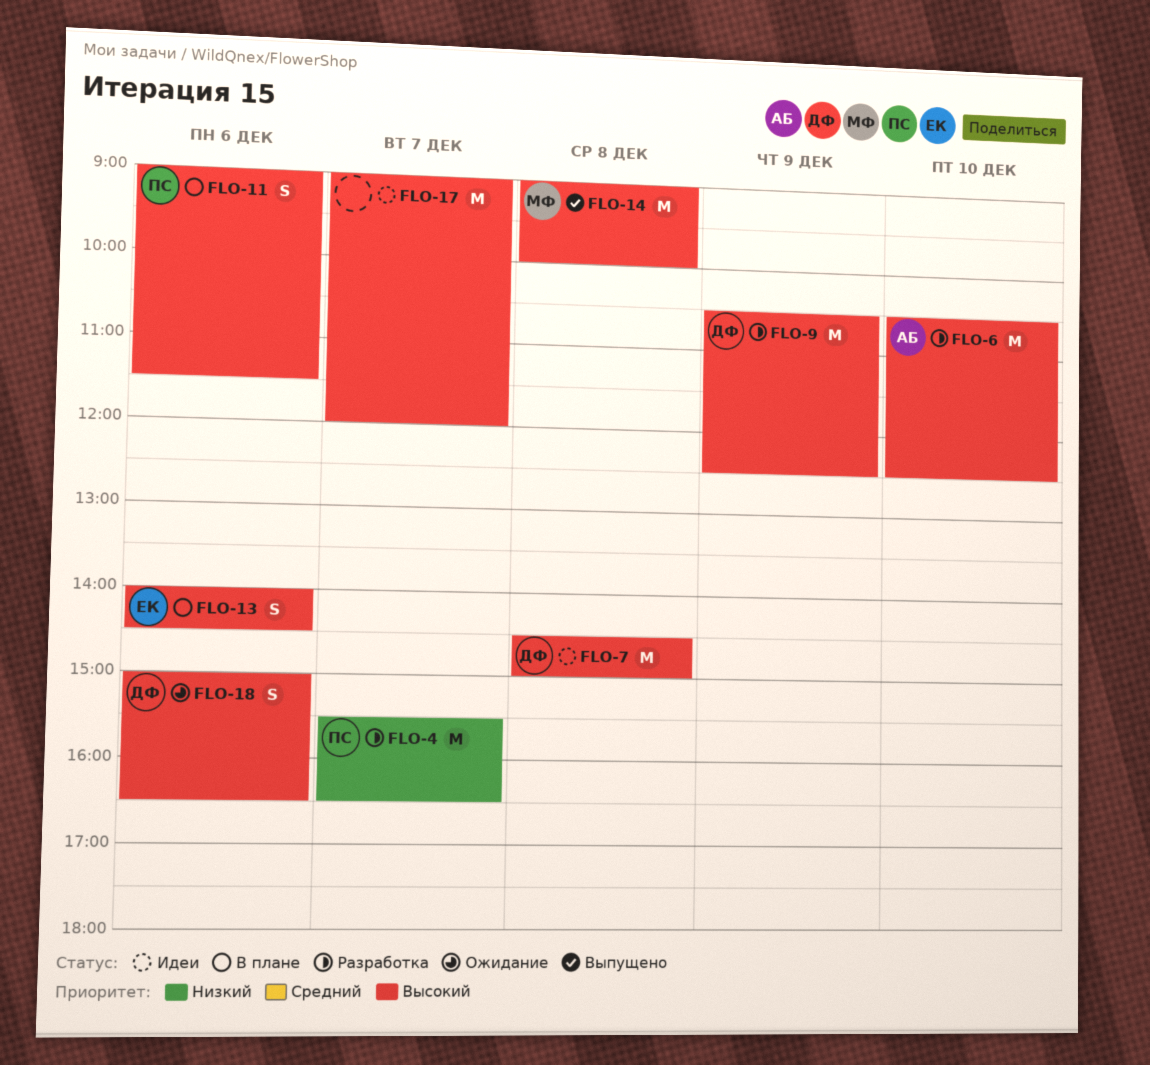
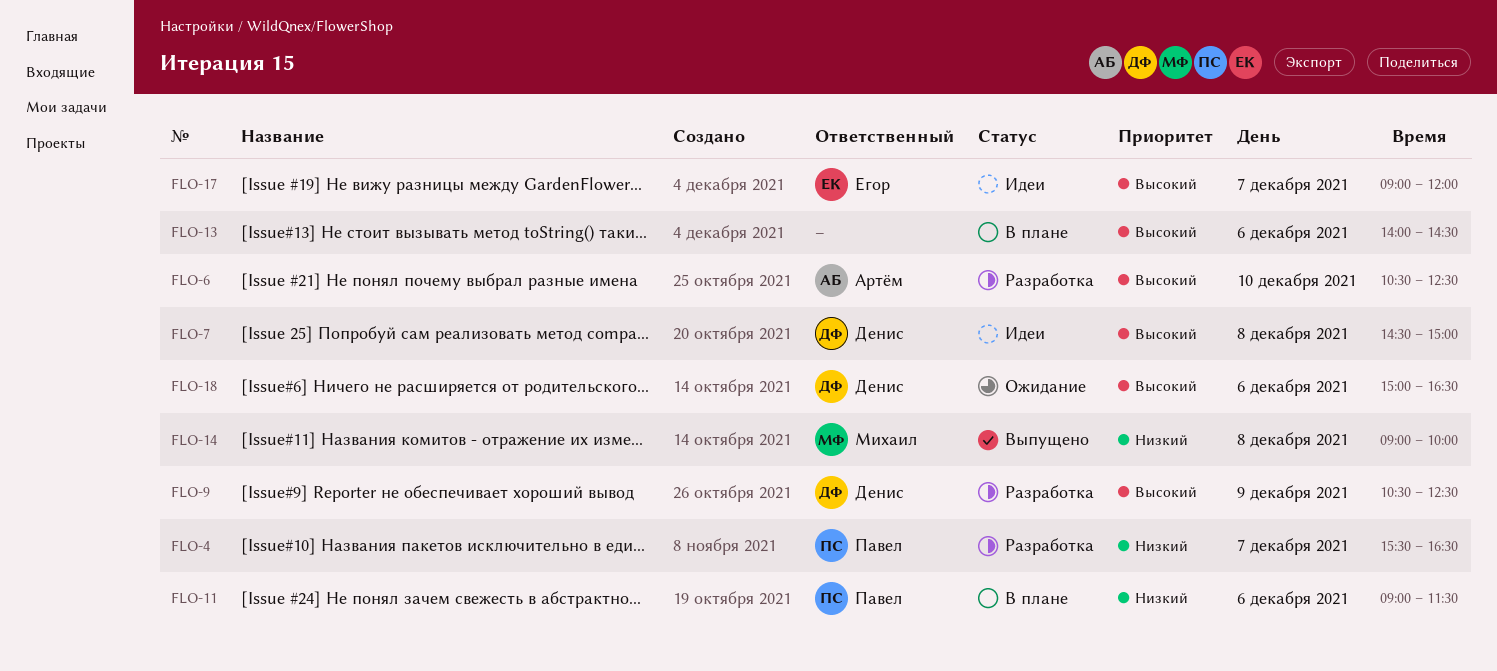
FLO-11, priority: Высокий -> Низкий
FLO-13, owner: Егор -> none
FLO-14, priority: Высокий -> Низкий
FLO-17, owner: none -> Егор

